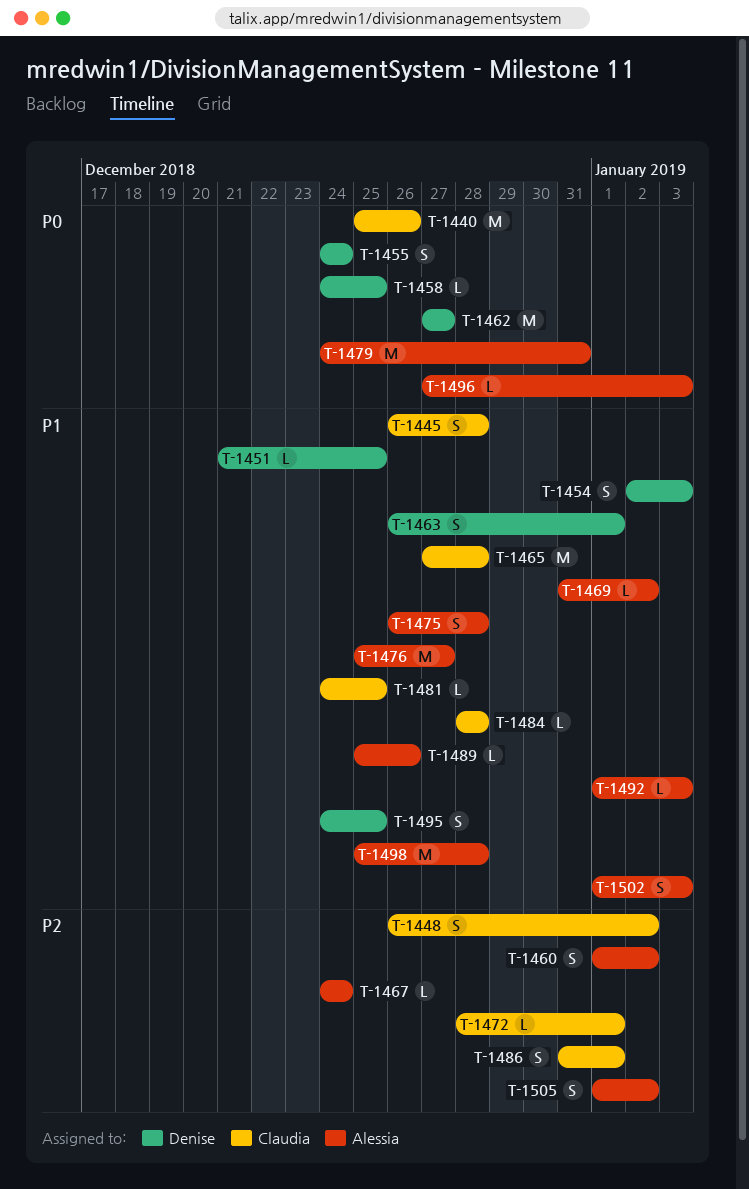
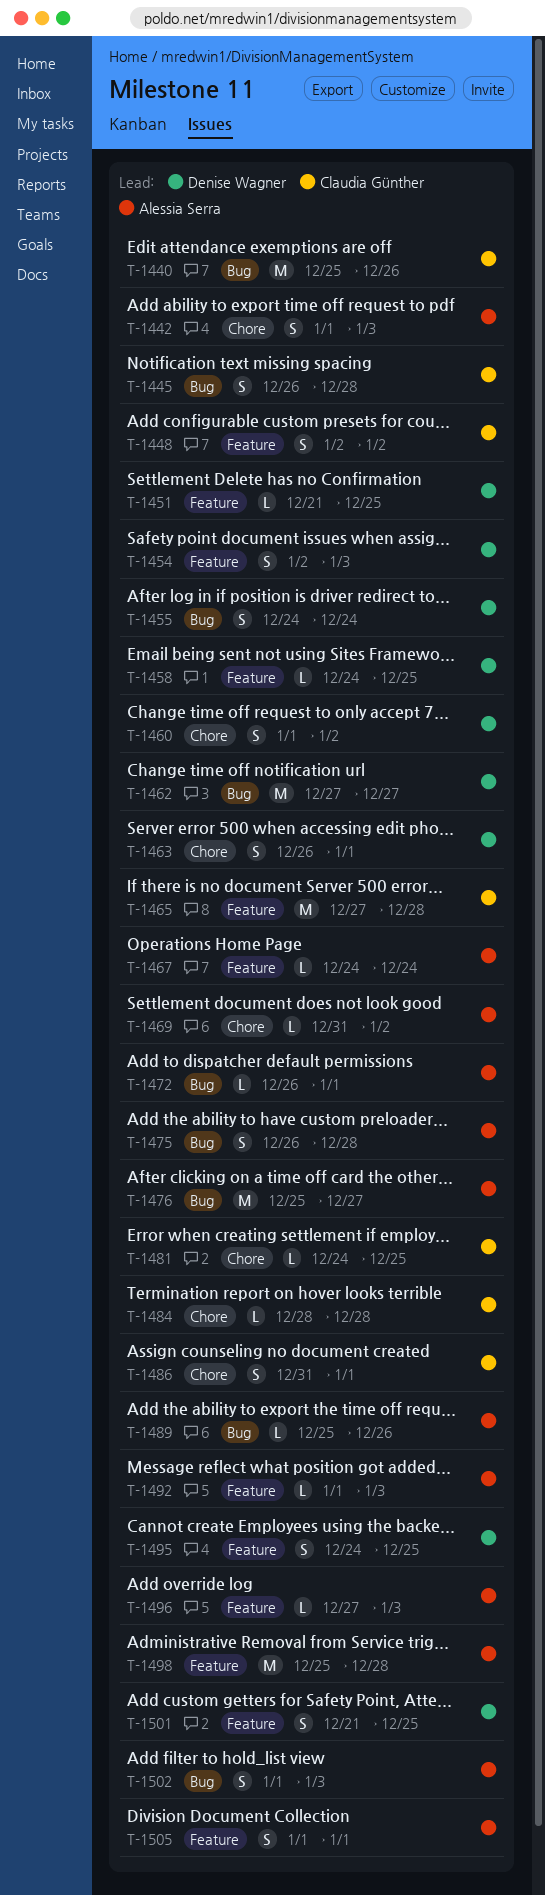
T-1442: none -> present
T-1448, start: Dec 26 -> Jan 2
T-1460, owner: Alessia Serra -> Denise Wagner
T-1472, owner: Claudia Günther -> Alessia Serra
T-1472, start: Dec 28 -> Dec 26
T-1479: present -> none
T-1501: none -> present
T-1505, due: Jan 2 -> Jan 1

